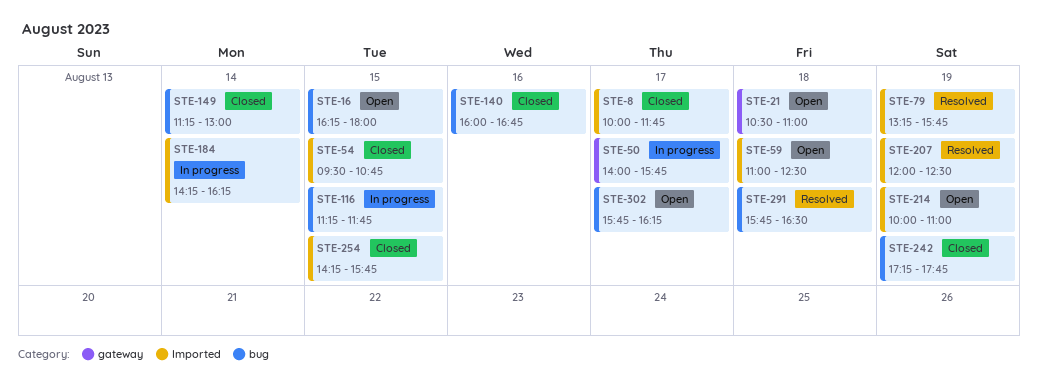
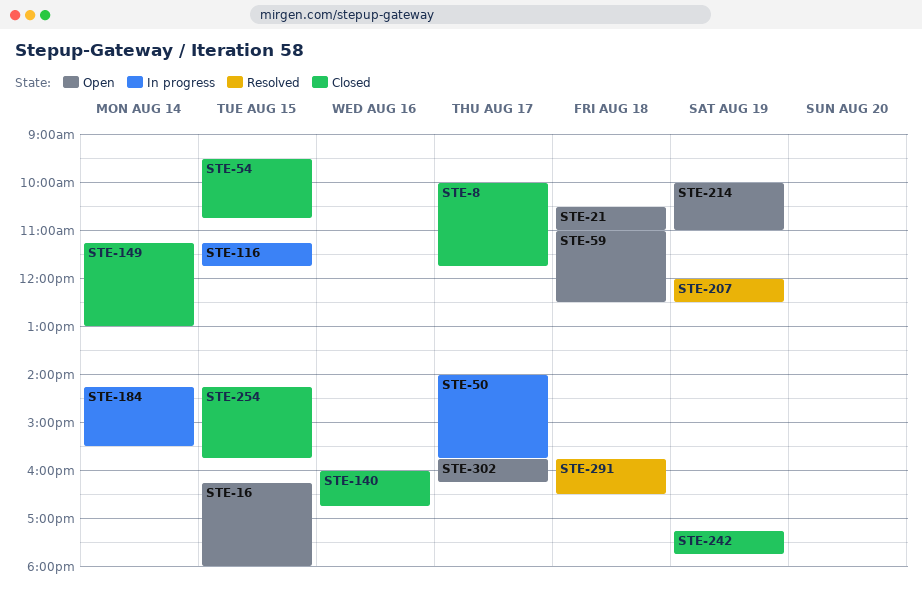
STE-79: present -> none
STE-184, ends: 16:15 -> 15:30

